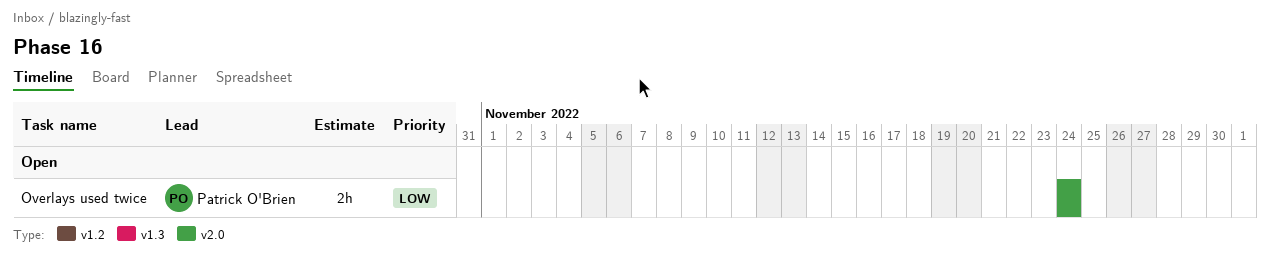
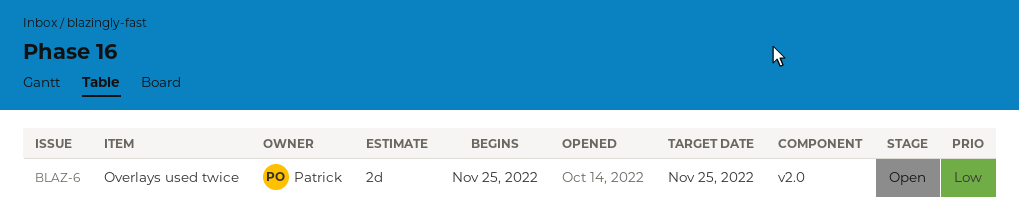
Overlays used twice, estimate: 2h -> 2d
Overlays used twice, start: Nov 24 -> Nov 25
Overlays used twice, due: Nov 24 -> Nov 25

